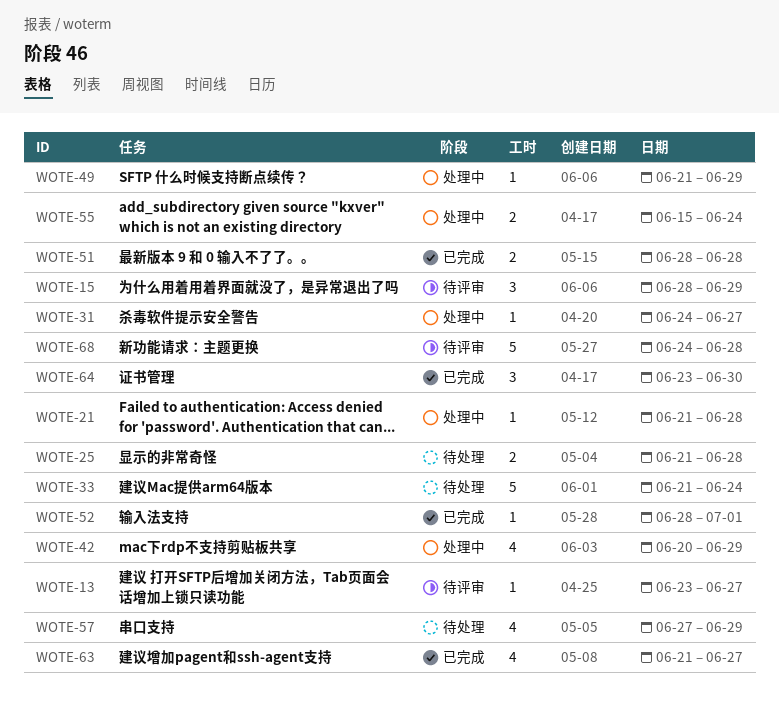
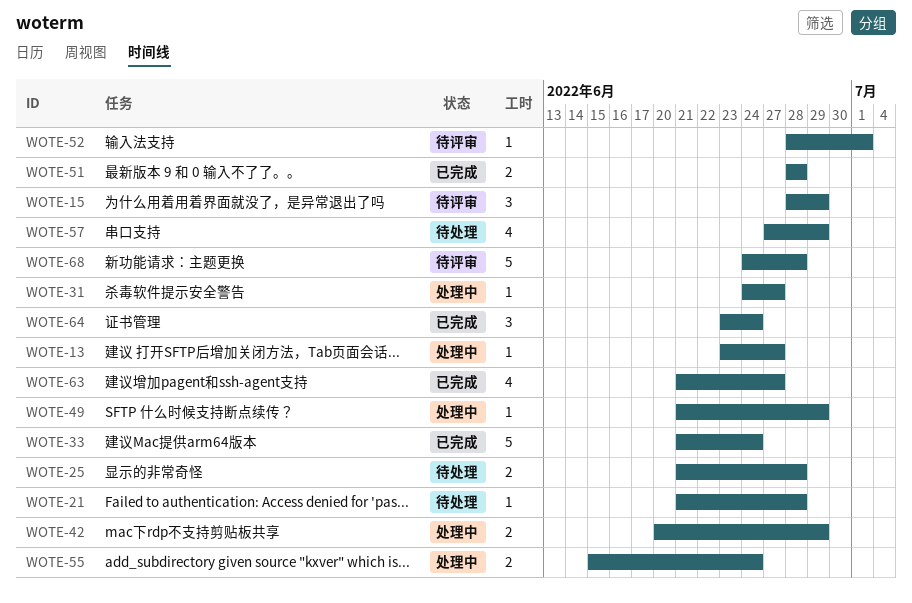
WOTE-13, status: 待评审 -> 处理中
WOTE-21, status: 处理中 -> 待处理
WOTE-33, status: 待处理 -> 已完成
WOTE-42, estimate: 4 -> 2
WOTE-52, status: 已完成 -> 待评审
WOTE-64, due: Jun 30 -> Jun 24

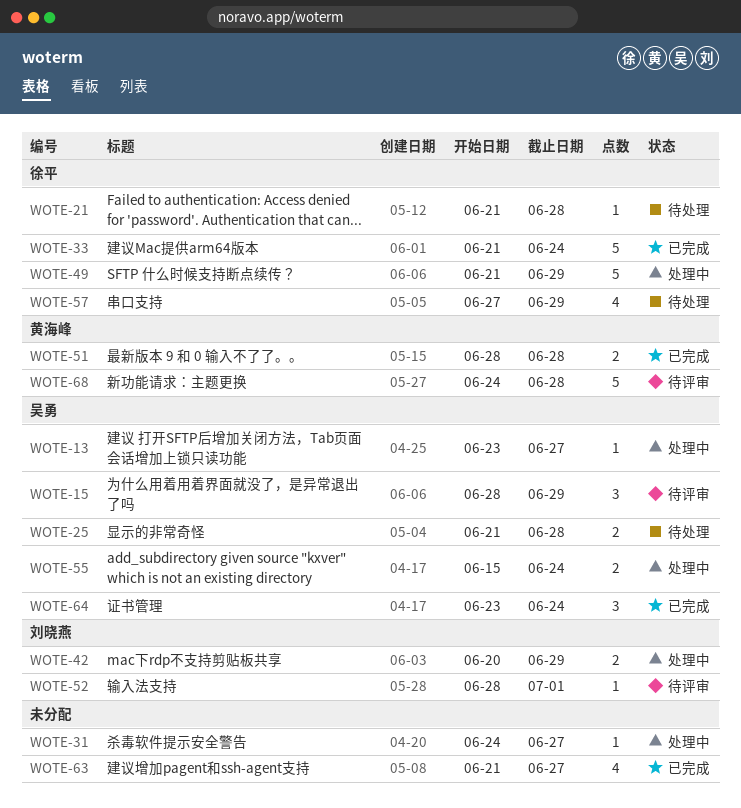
WOTE-49, estimate: 1 -> 5

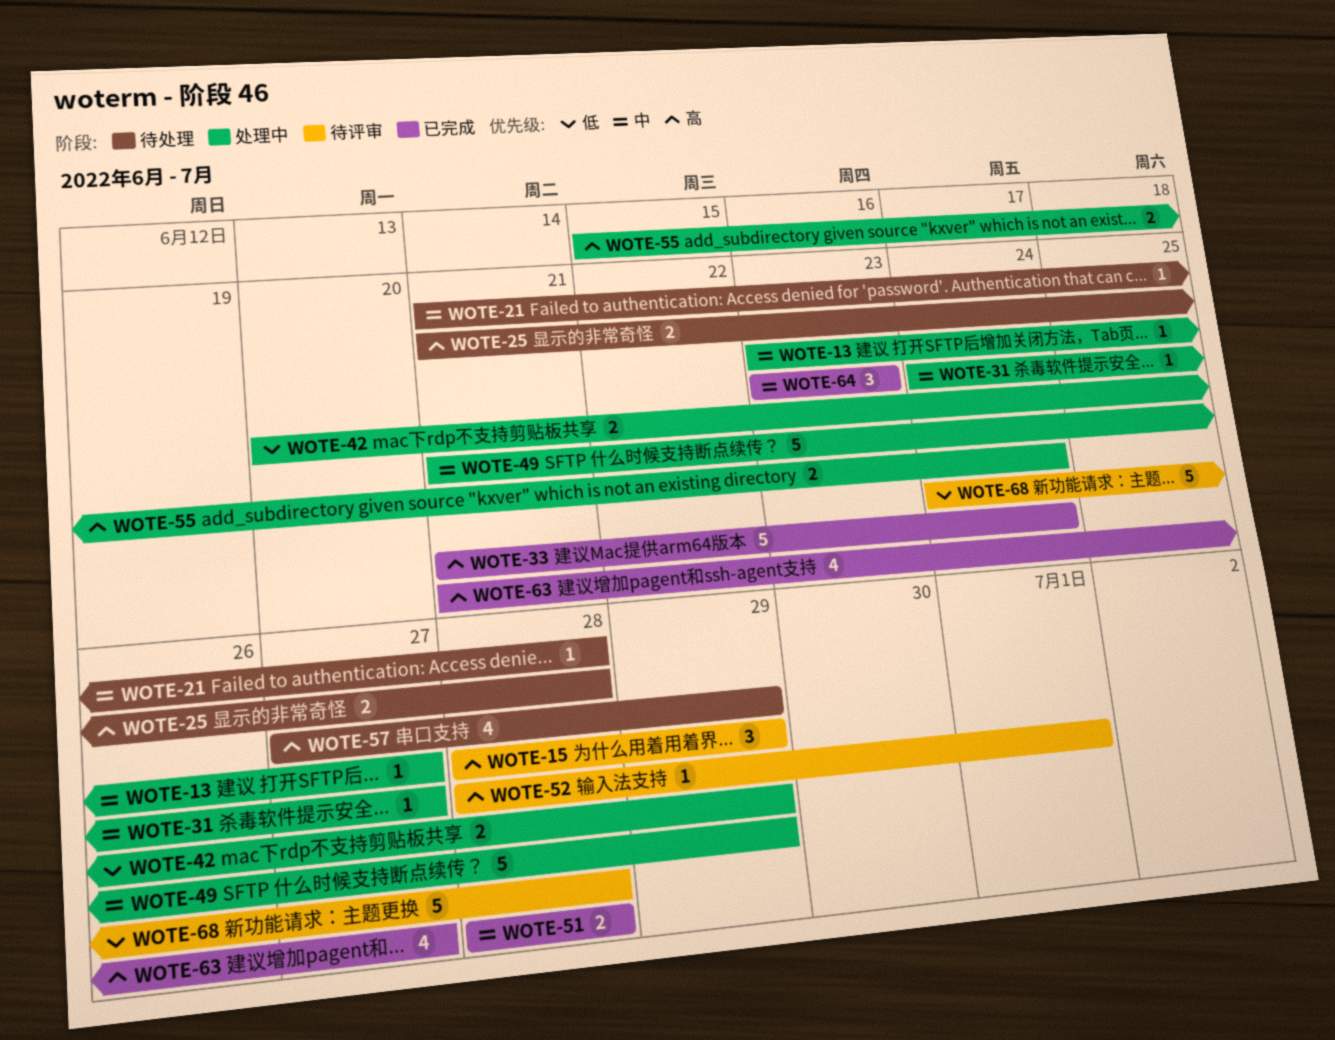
WOTE-64, due: Jun 24 -> Jun 23

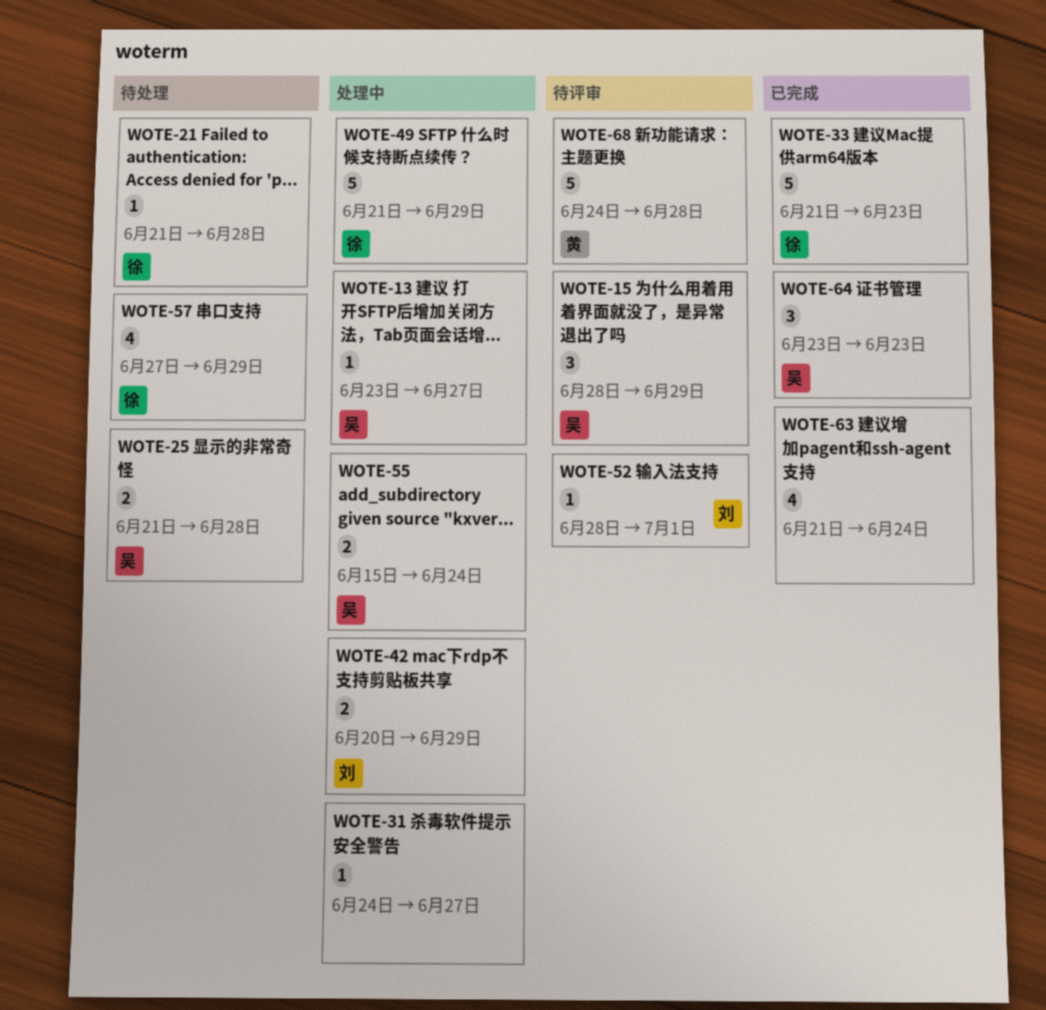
WOTE-33, due: Jun 24 -> Jun 23
WOTE-51: present -> none
WOTE-63, due: Jun 27 -> Jun 24

